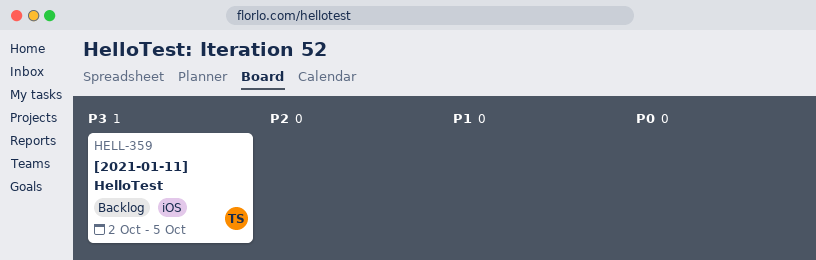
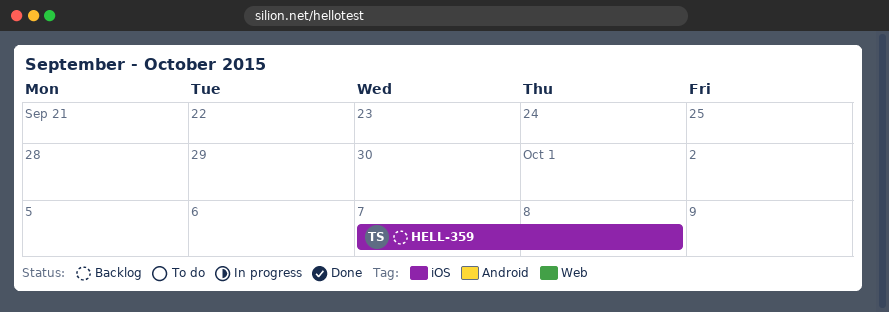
HELL-359, start: Oct 2 -> Oct 7
HELL-359, due: Oct 5 -> Oct 8

